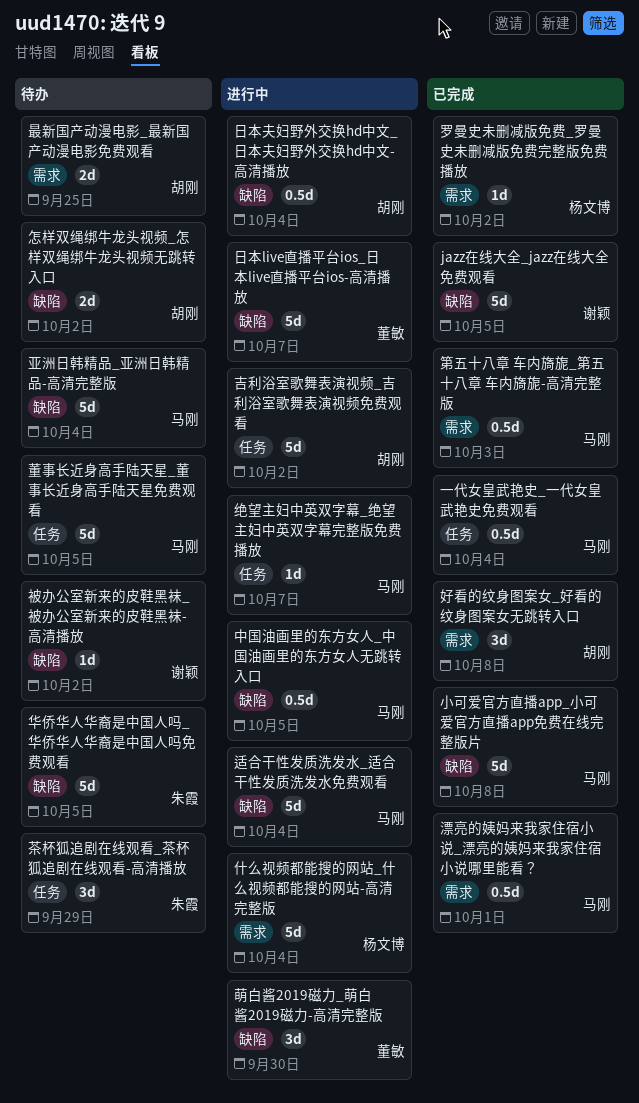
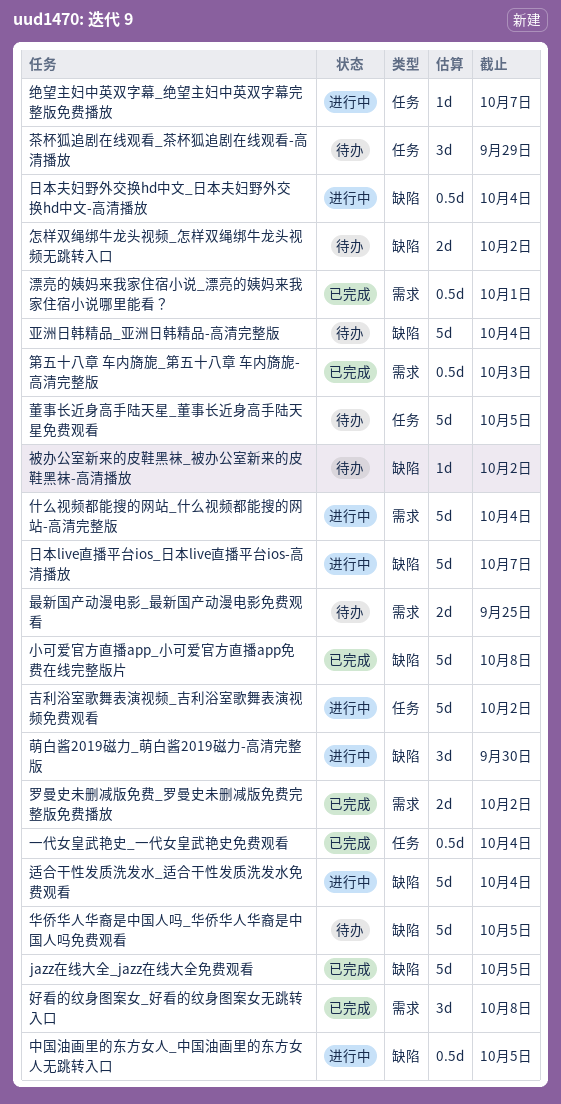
罗曼史未删减版免费_罗曼史未删减版免费完整版免费播放, estimate: 1d -> 2d

